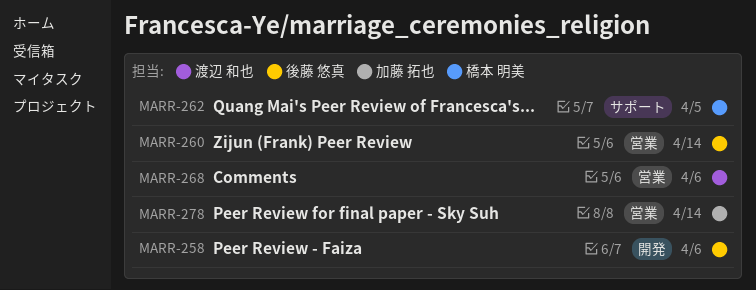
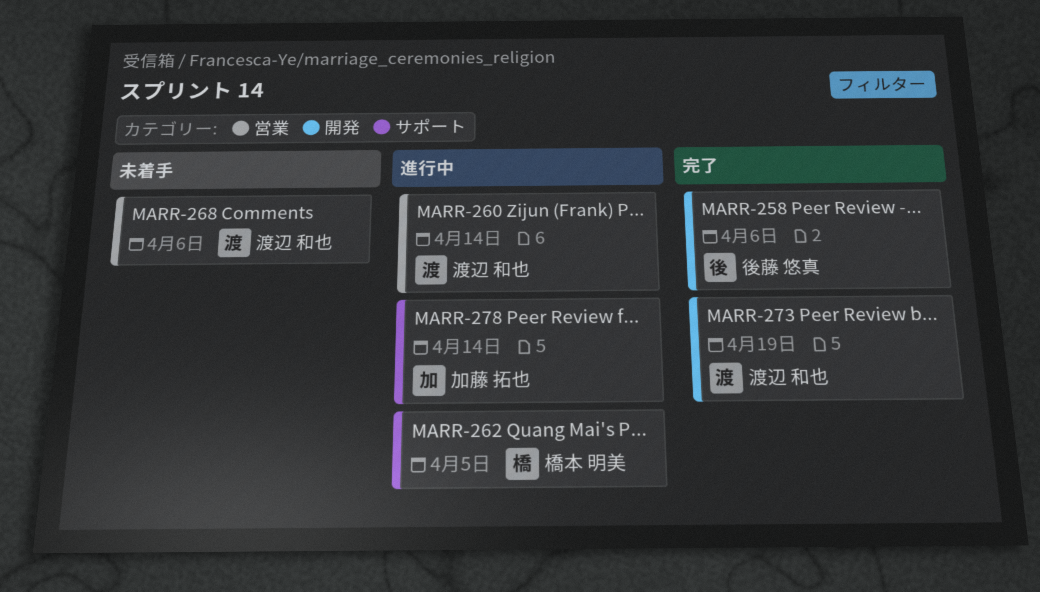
MARR-260, owner: 後藤 悠真 -> 渡辺 和也
MARR-273: none -> present
MARR-278, label: 営業 -> サポート

